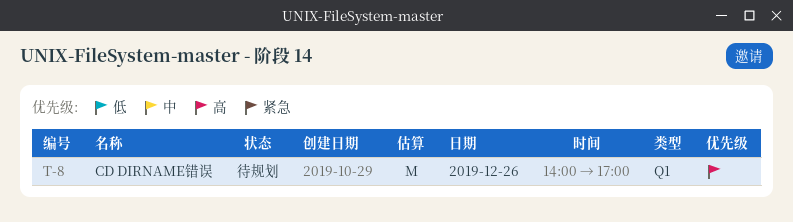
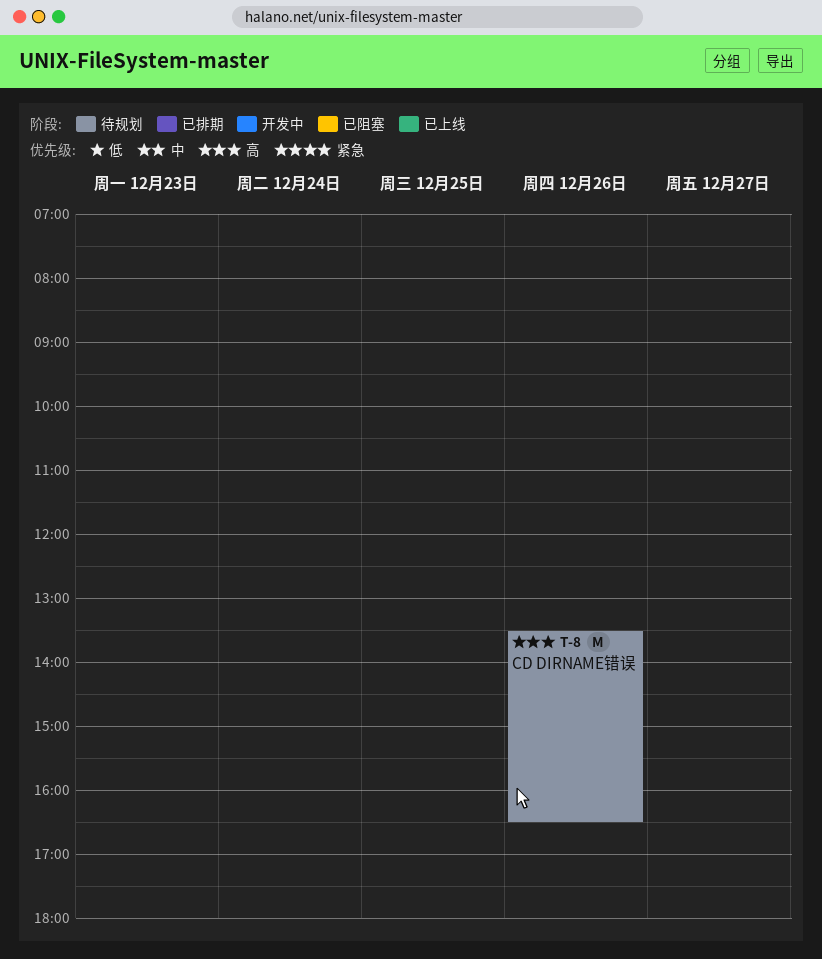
T-8, begins: 14:00 -> 13:30
T-8, ends: 17:00 -> 16:30

